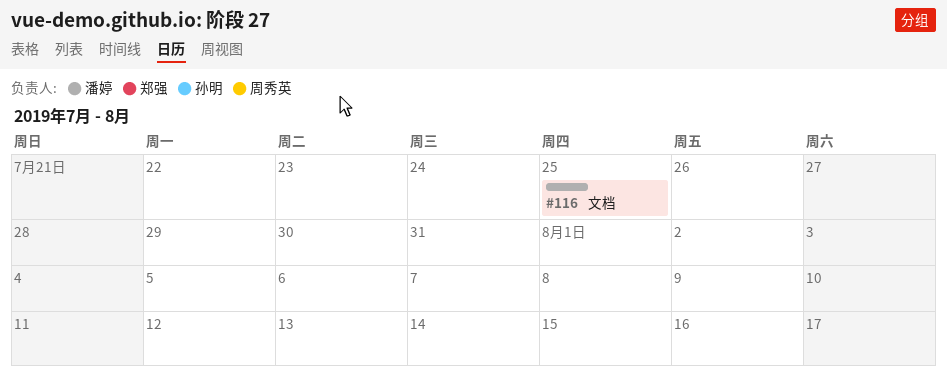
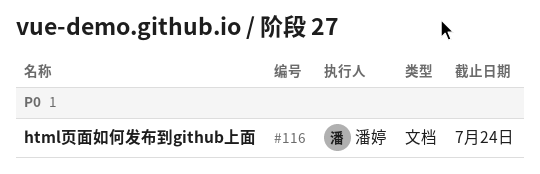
#116, due: Jul 25 -> Jul 24

